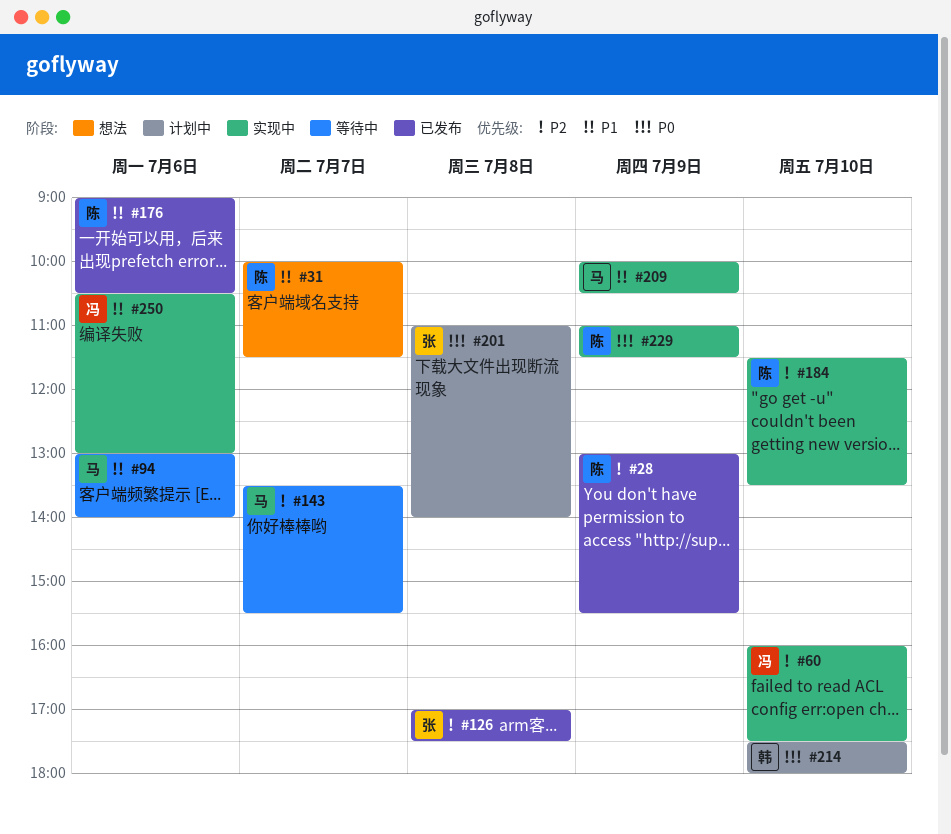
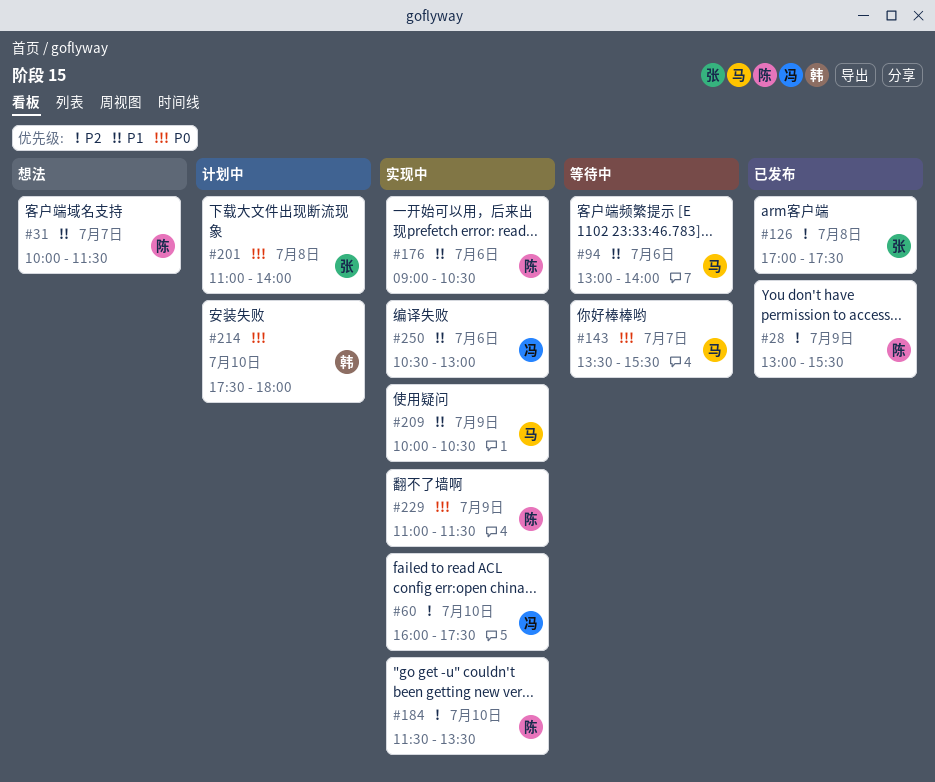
#143, priority: P2 -> P0
#176, status: 已发布 -> 实现中

